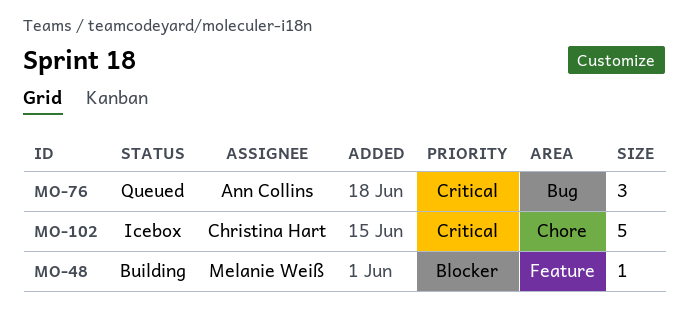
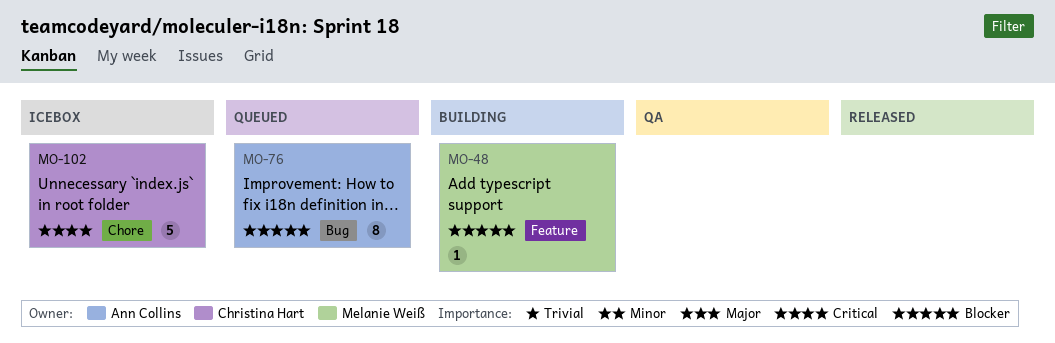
MO-76, priority: Critical -> Blocker
MO-76, estimate: 3 -> 8

